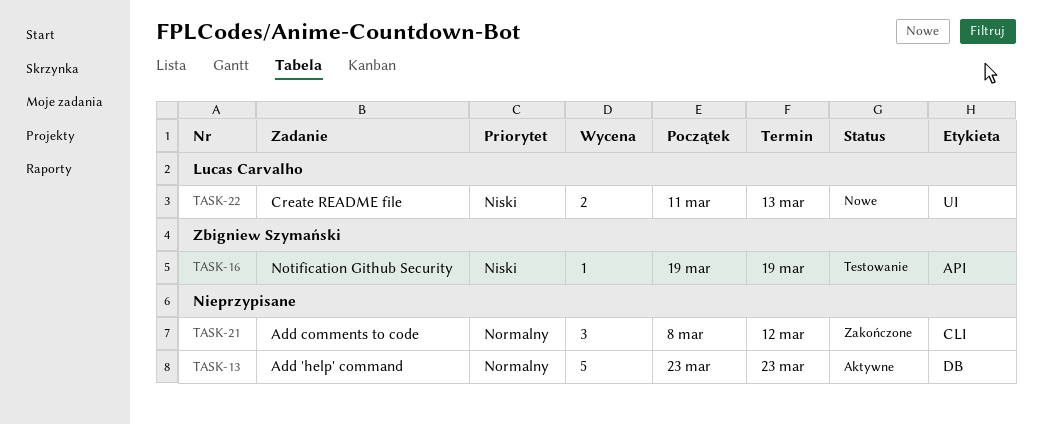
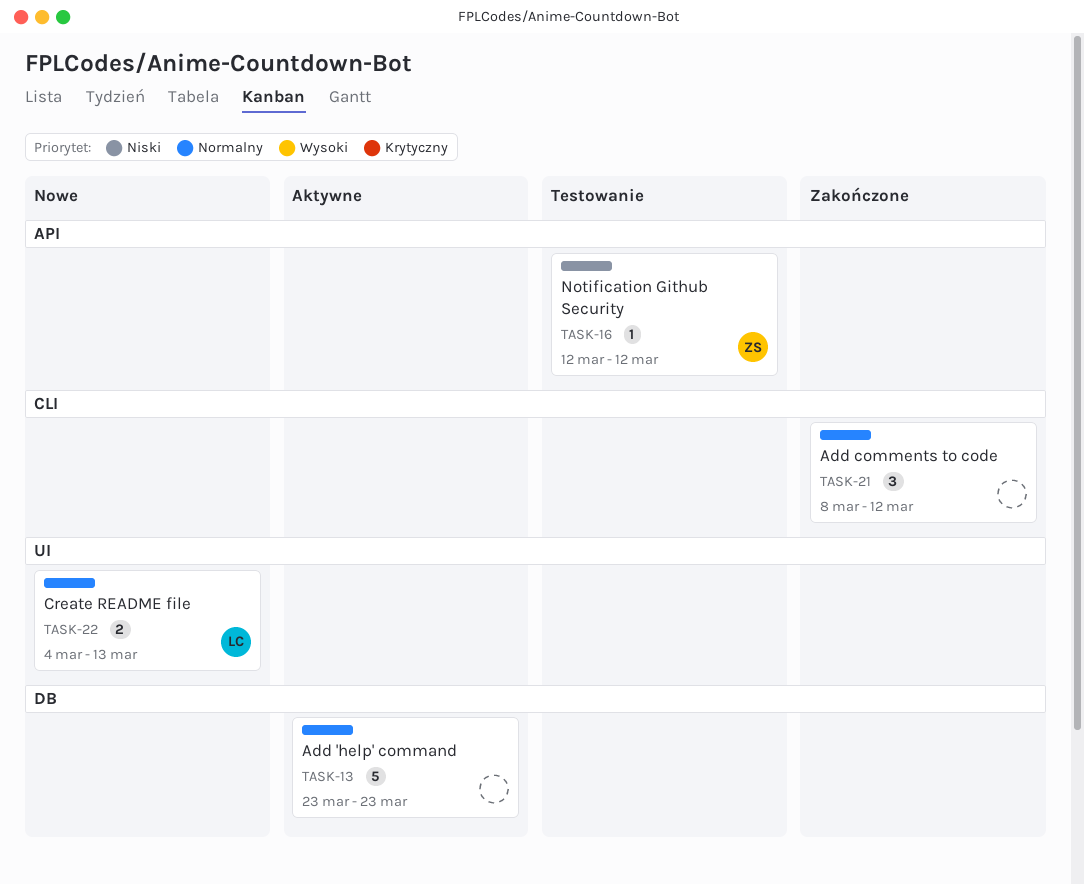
TASK-16, start: Mar 19 -> Mar 12
TASK-16, due: Mar 19 -> Mar 12
TASK-22, priority: Niski -> Normalny
TASK-22, start: Mar 11 -> Mar 4

